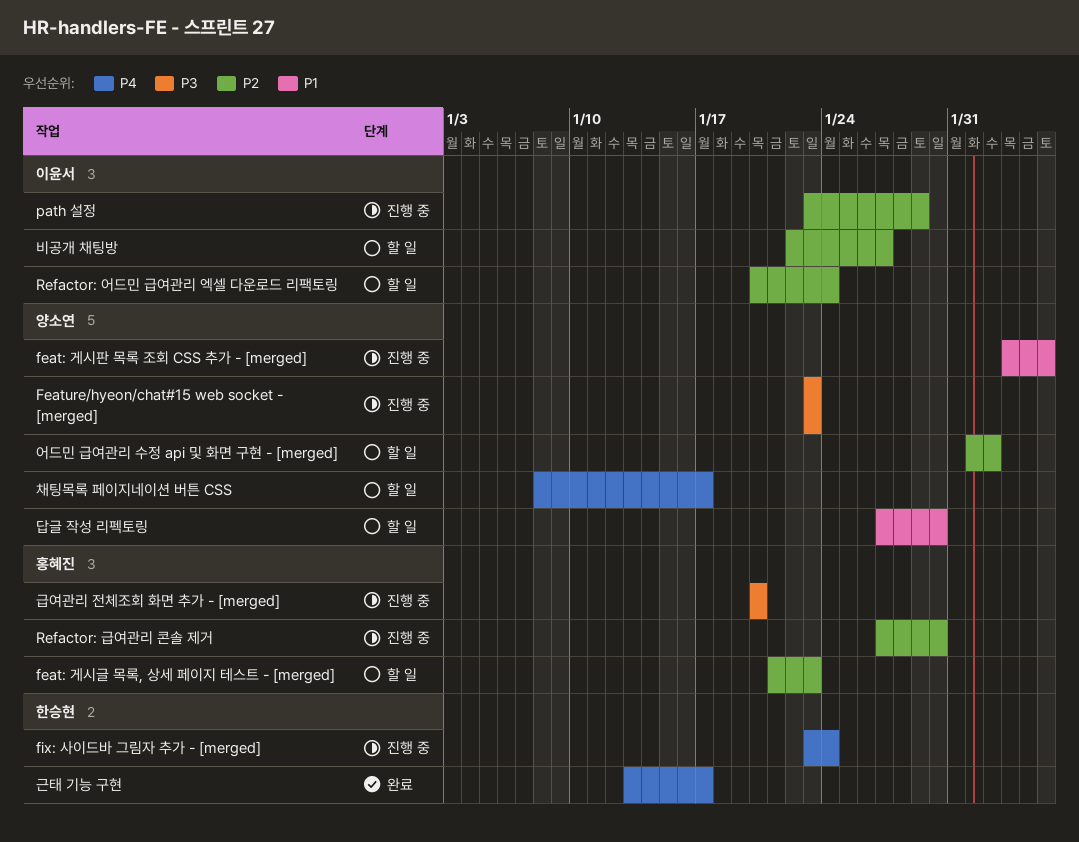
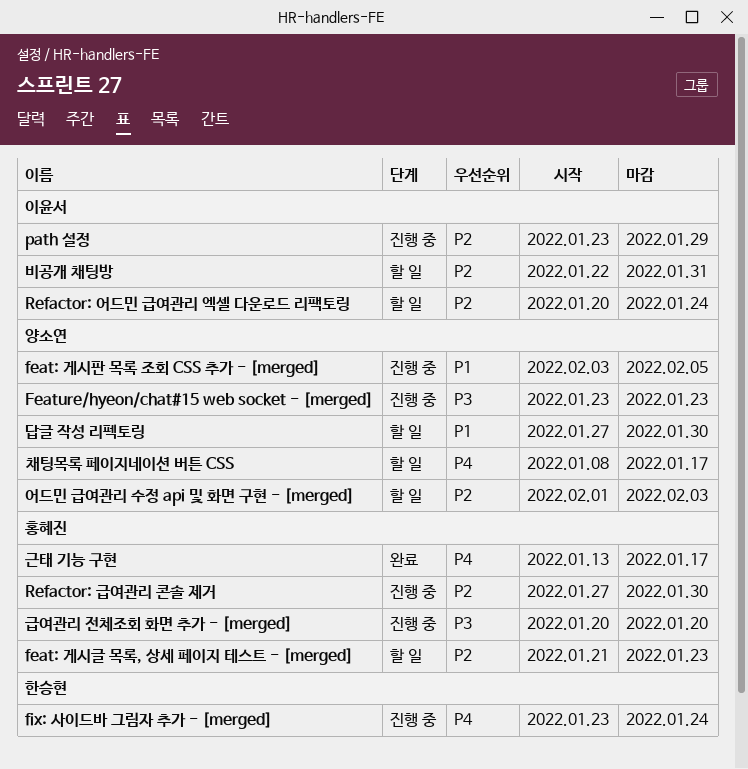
근태 기능 구현, owner: 한승현 -> 홍혜진
비공개 채팅방, due: Jan 27 -> Jan 31
어드민 급여관리 수정 api 및 화면 구현 - [merged], due: Feb 2 -> Feb 3

